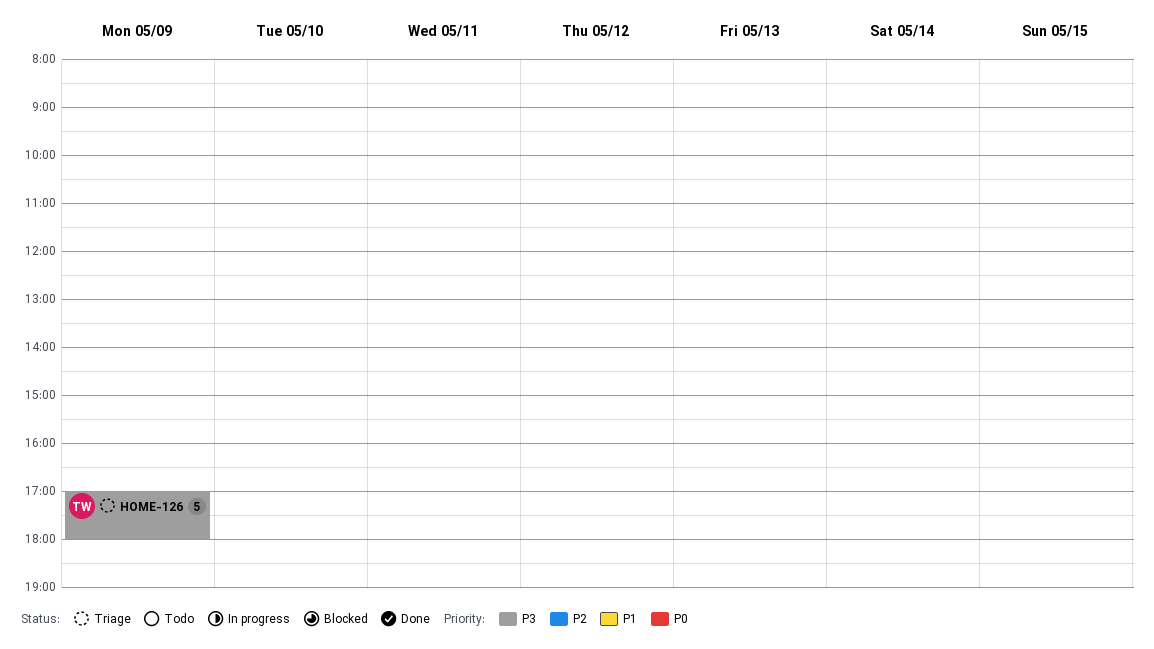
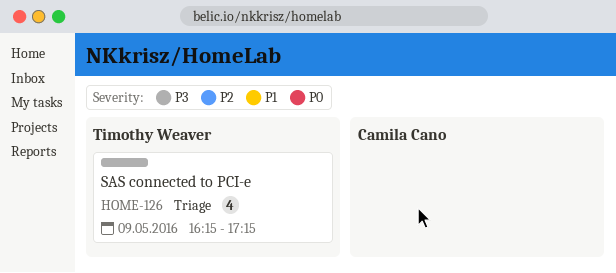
HOME-126, estimate: 5 -> 4
HOME-126, begins: 17:00 -> 16:15
HOME-126, ends: 18:00 -> 17:15

